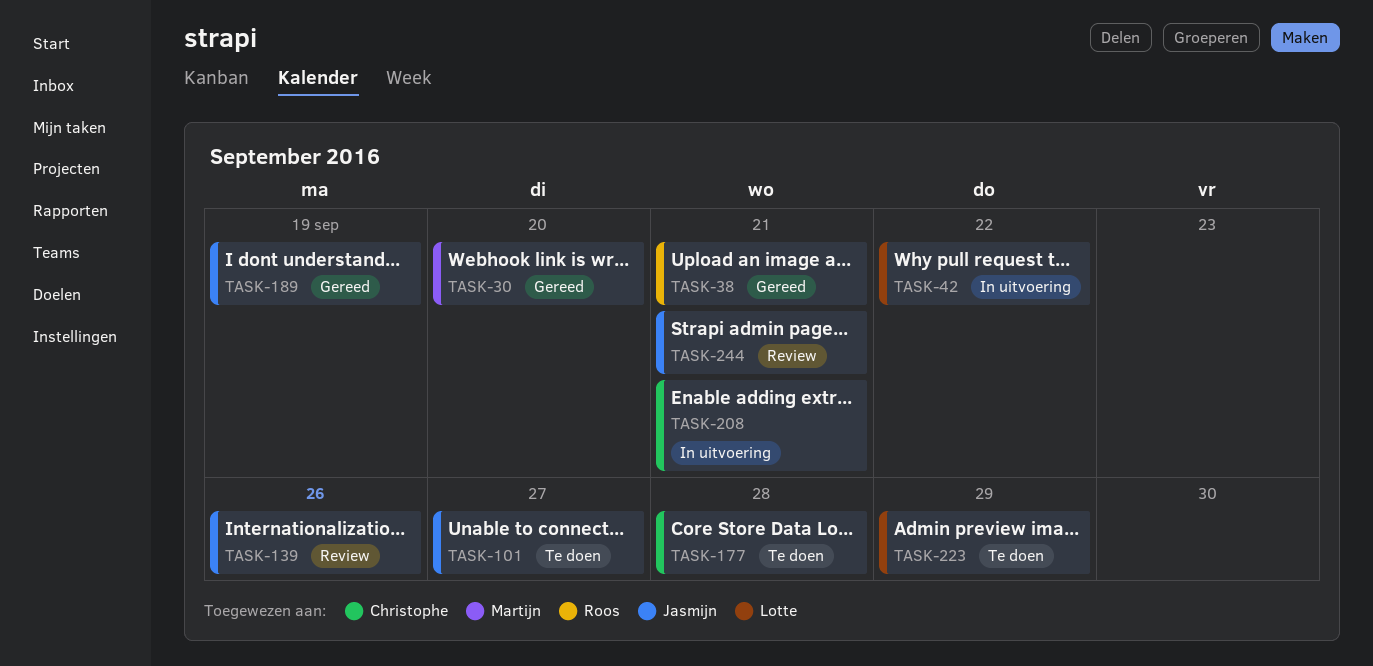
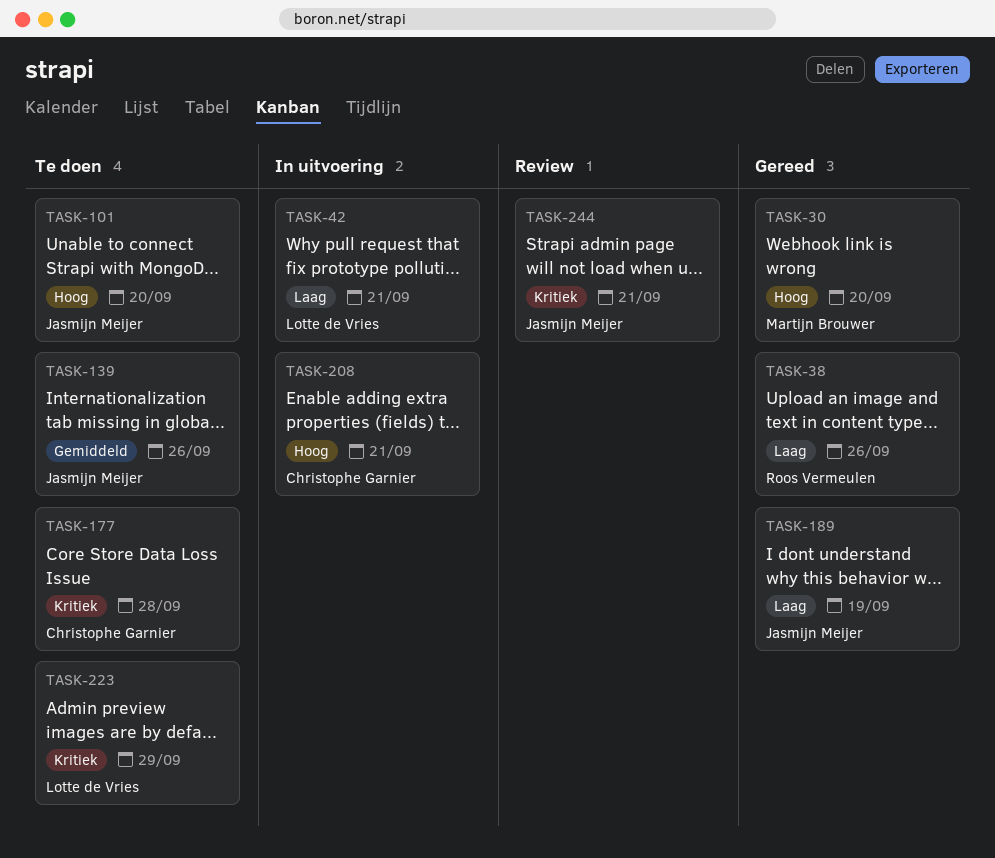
TASK-38, due: Sep 21 -> Sep 26
TASK-42, due: Sep 22 -> Sep 21
TASK-101, due: Sep 27 -> Sep 20
TASK-139, status: Review -> Te doen

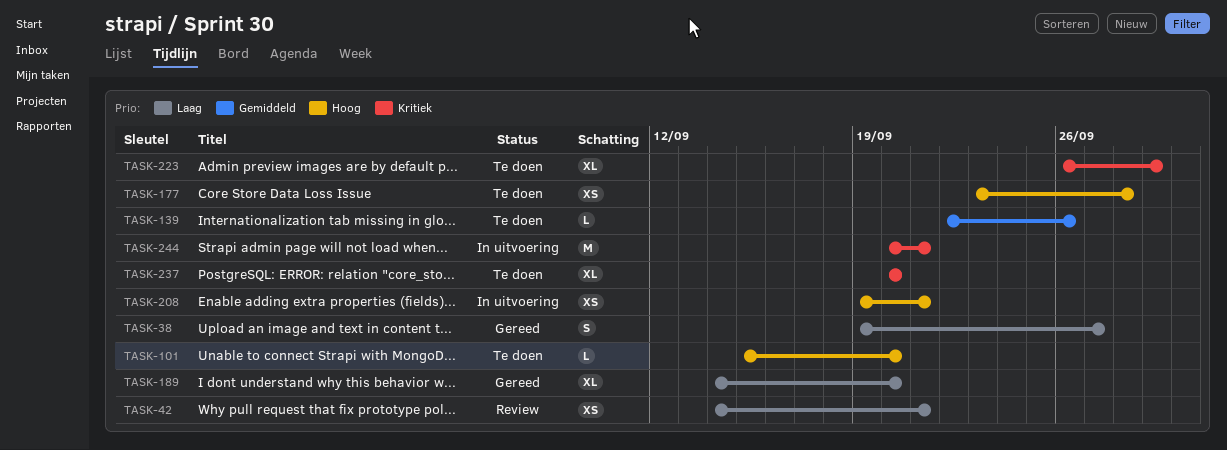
TASK-30: present -> none
TASK-38, due: Sep 26 -> Sep 27
TASK-42, status: In uitvoering -> Review
TASK-177, priority: Kritiek -> Hoog
TASK-189, due: Sep 19 -> Sep 20
TASK-237: none -> present
TASK-244, status: Review -> In uitvoering

